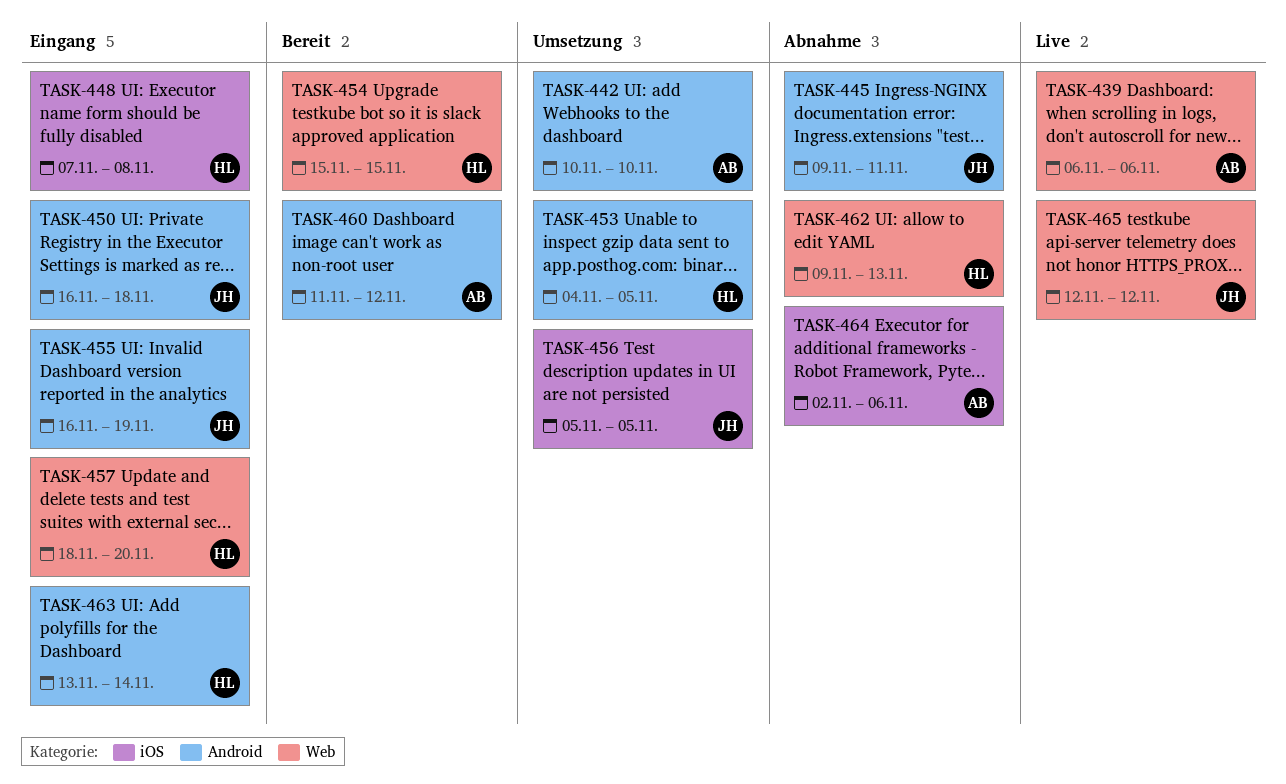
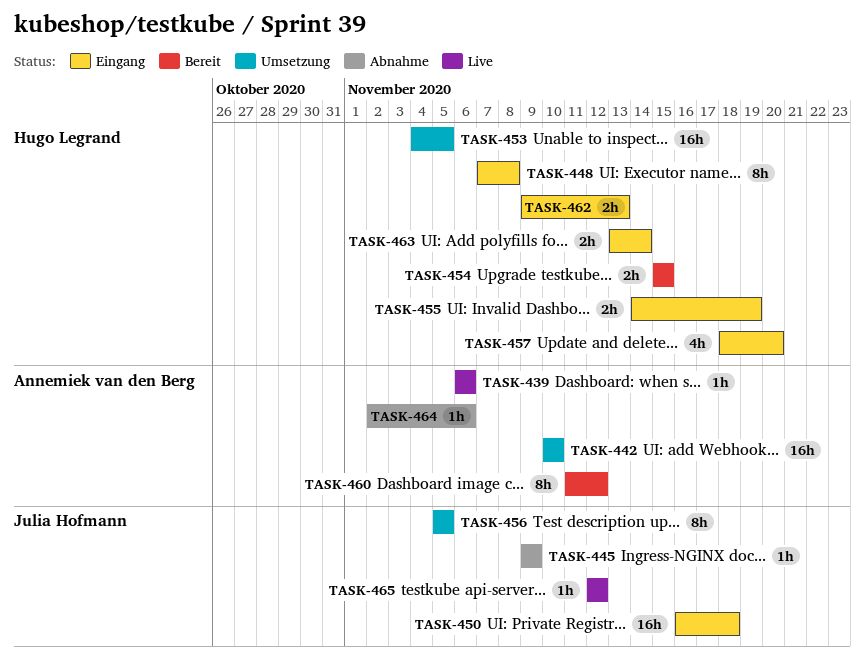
TASK-445, due: Nov 11 -> Nov 9
TASK-455, owner: Julia Hofmann -> Hugo Legrand
TASK-455, start: Nov 16 -> Nov 14
TASK-462, status: Abnahme -> Eingang

